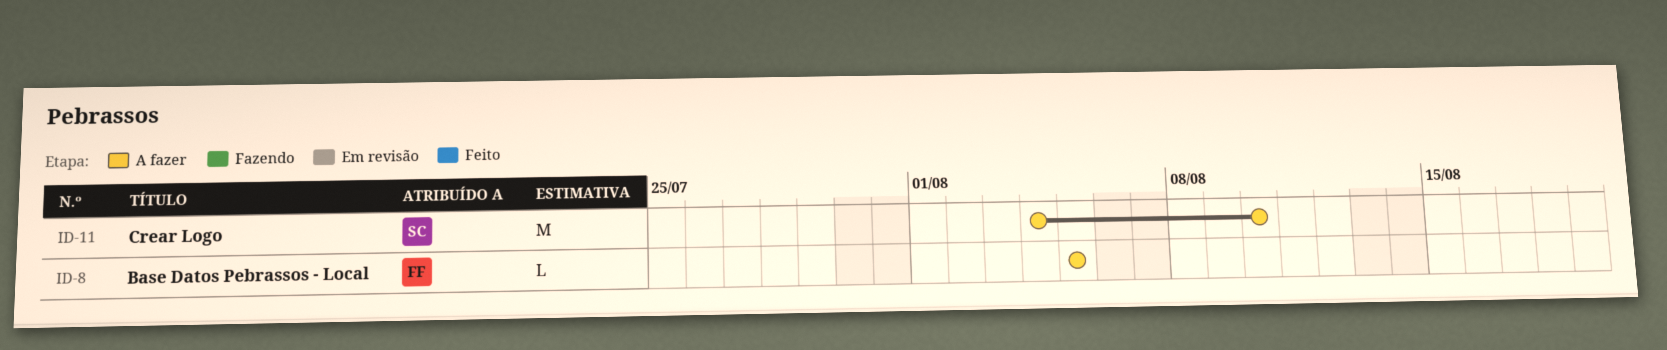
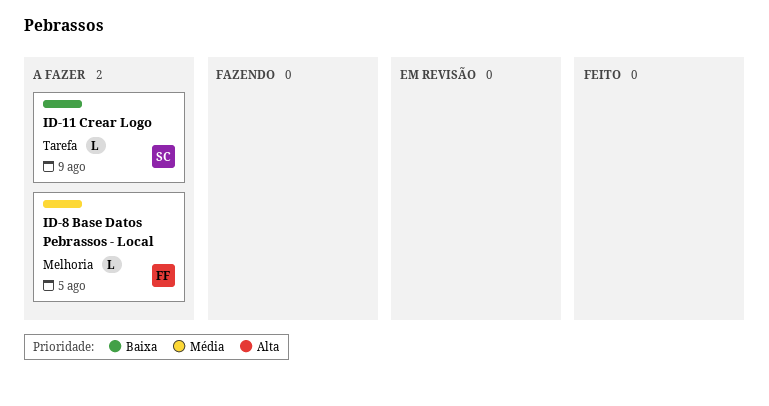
ID-11, estimate: M -> L
ID-11, due: Aug 10 -> Aug 9

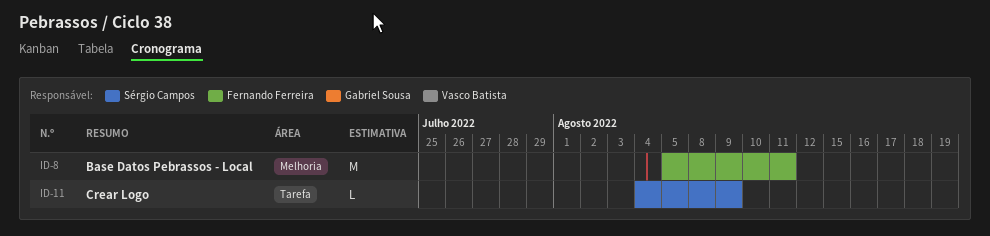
ID-8, estimate: L -> M
ID-8, due: Aug 5 -> Aug 11

